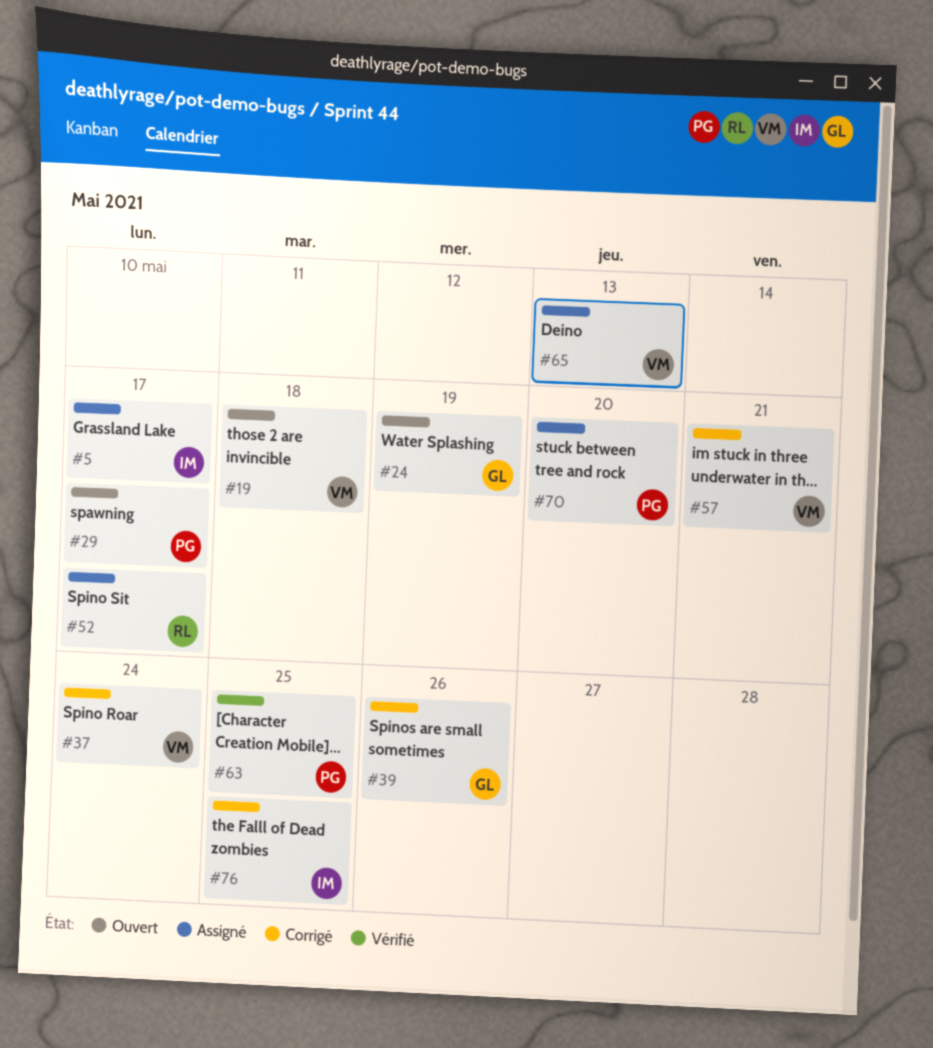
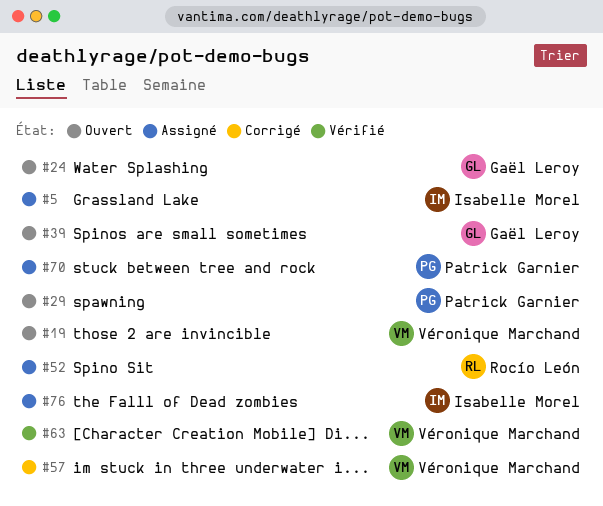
#37: present -> none
#39, status: Corrigé -> Ouvert
#63, owner: Patrick Garnier -> Véronique Marchand
#65: present -> none
#76, status: Corrigé -> Assigné

